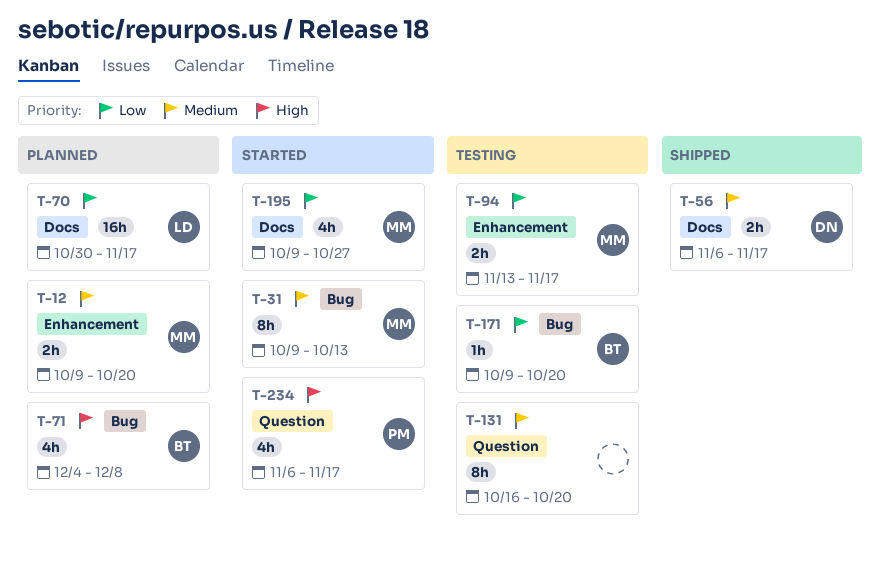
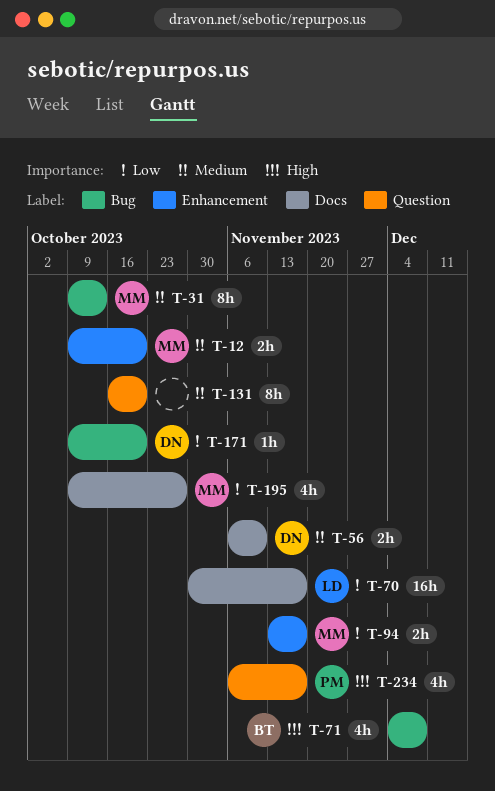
T-56, due: Nov 17 -> Nov 10
T-171, owner: BT -> DN

